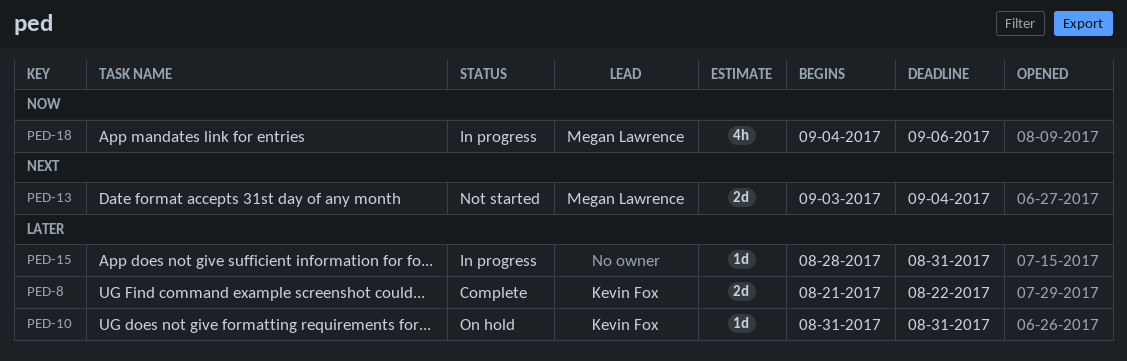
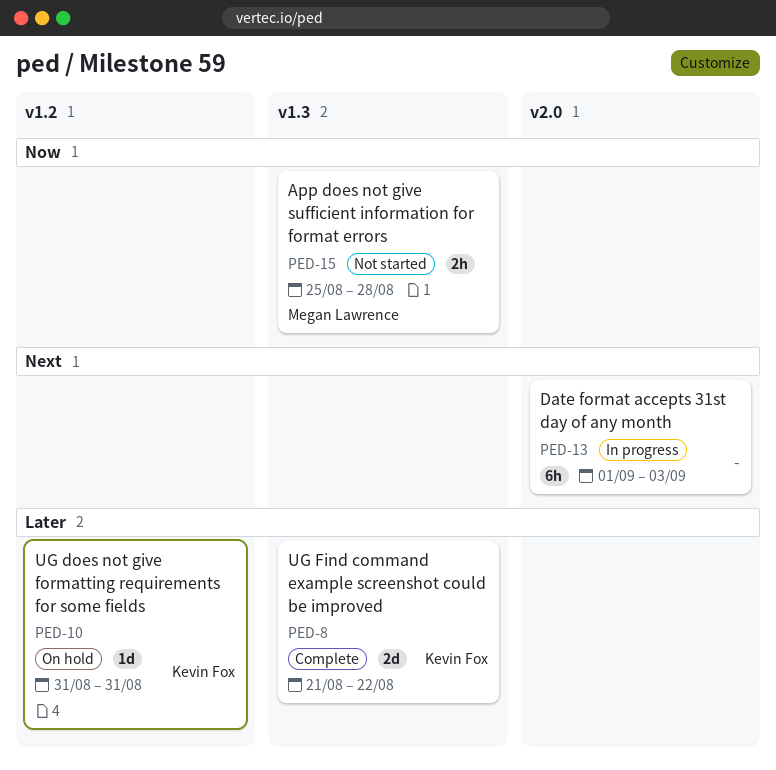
PED-13, status: Not started -> In progress
PED-13, owner: Megan Lawrence -> none
PED-13, estimate: 2d -> 6h
PED-13, start: Sep 3 -> Sep 1
PED-13, due: Sep 4 -> Sep 3
PED-15, status: In progress -> Not started
PED-15, owner: none -> Megan Lawrence
PED-15, priority: Later -> Now
PED-15, estimate: 1d -> 2h
PED-15, start: Aug 28 -> Aug 25
PED-15, due: Aug 31 -> Aug 28
PED-18: present -> none

